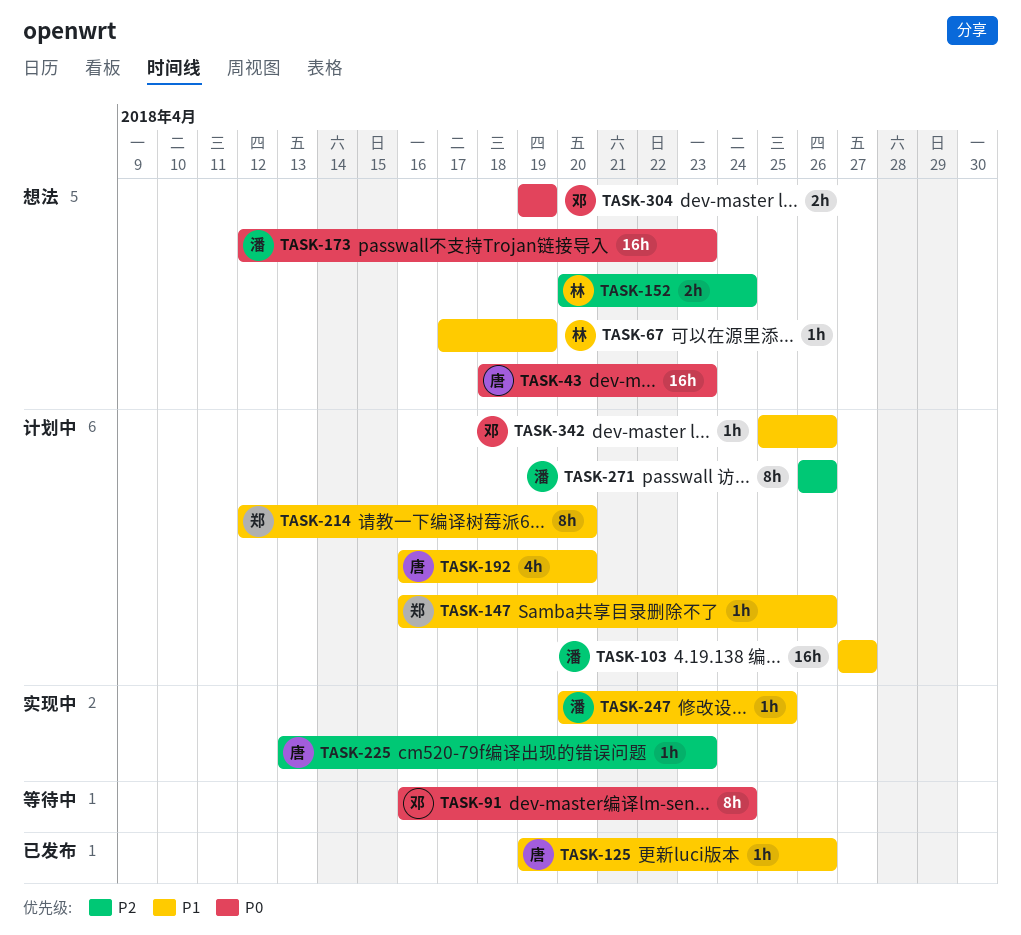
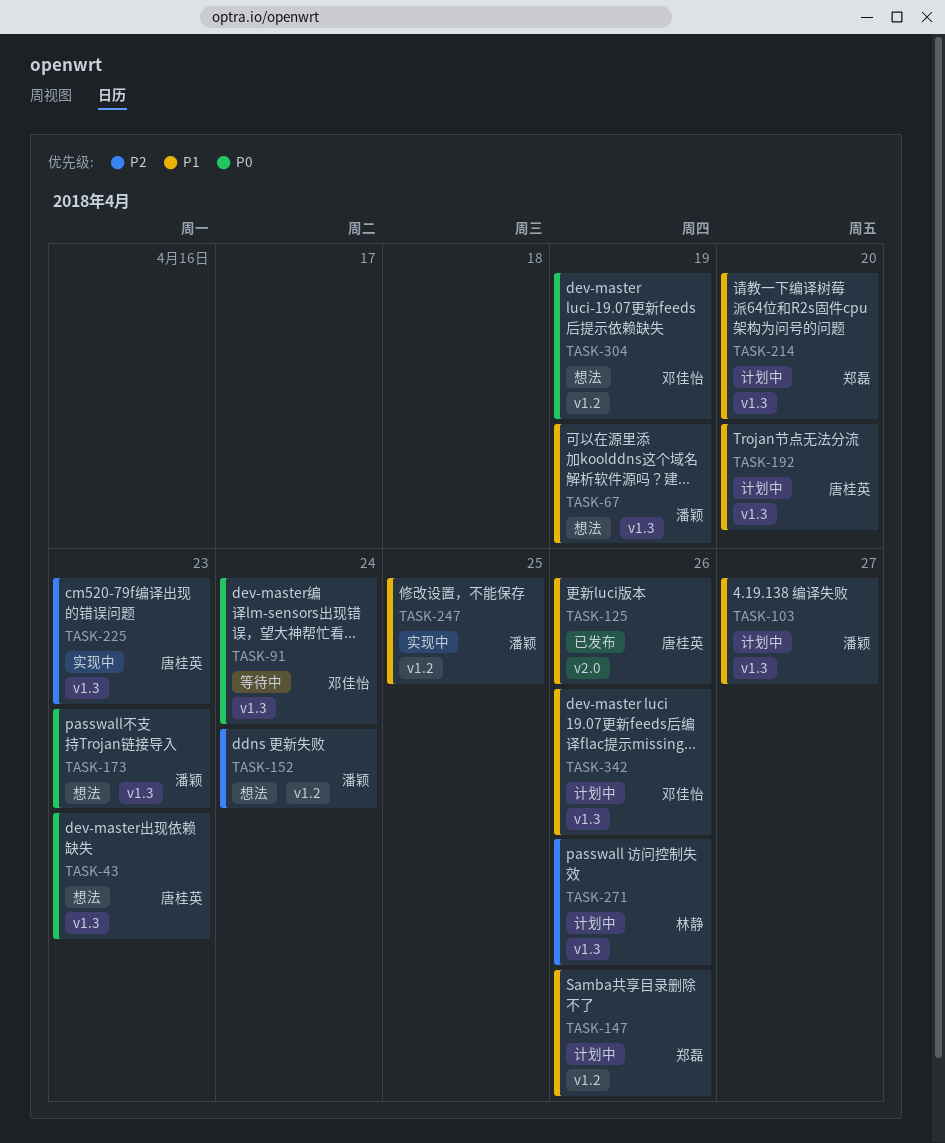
TASK-67, owner: 林静 -> 潘颖
TASK-152, owner: 林静 -> 潘颖
TASK-271, owner: 潘颖 -> 林静

